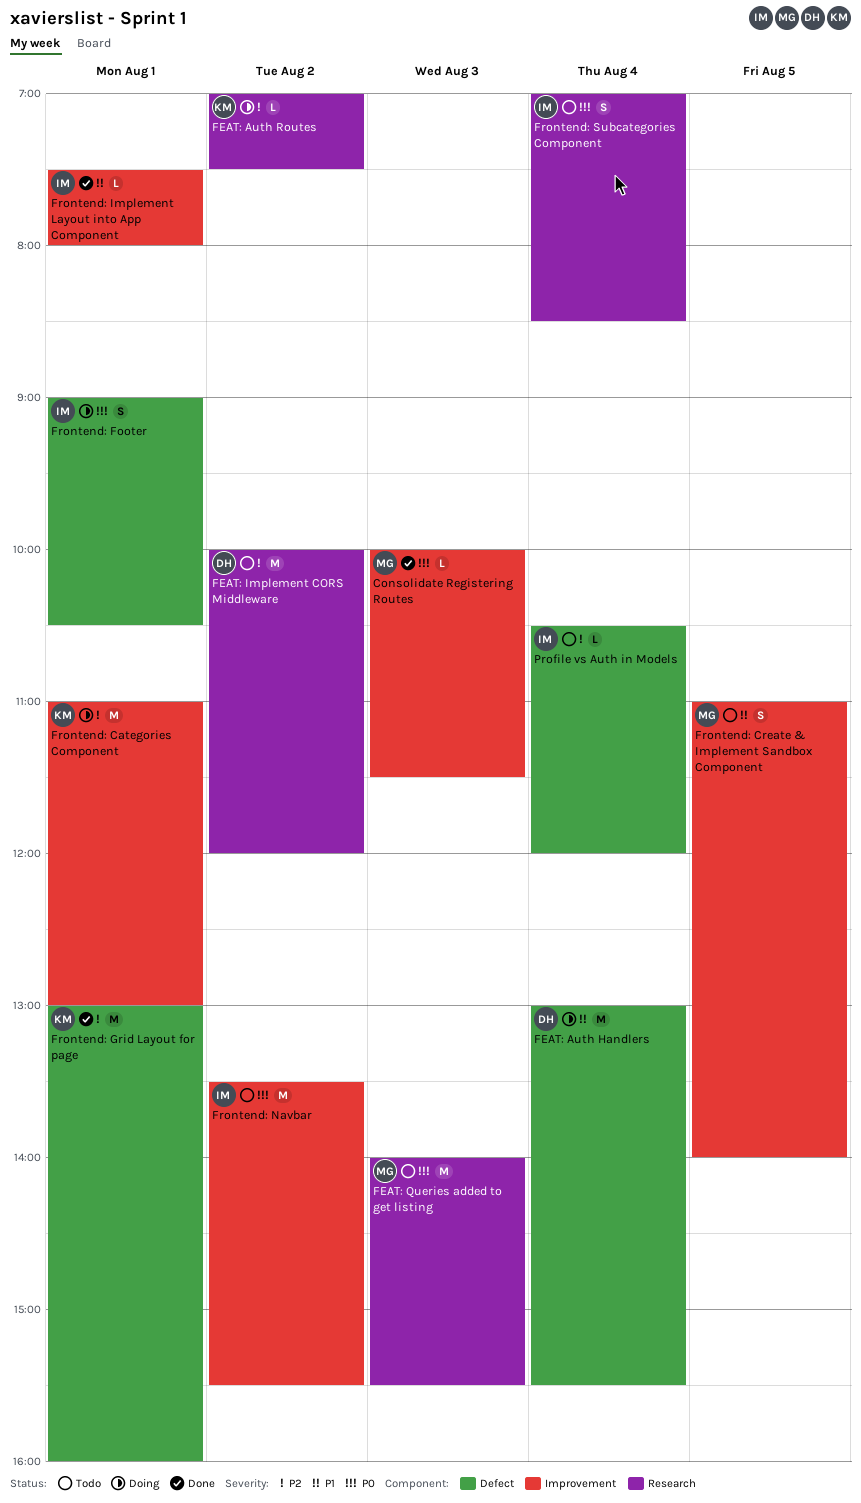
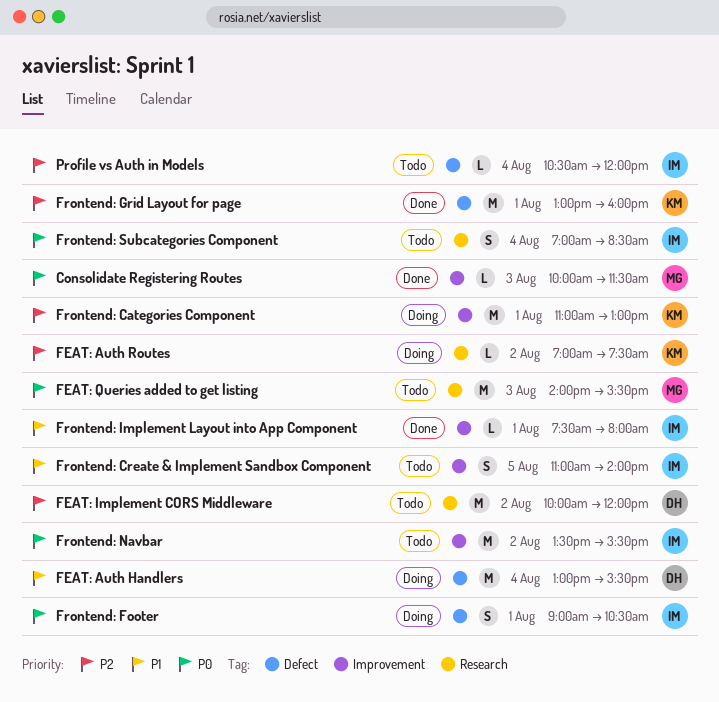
Frontend: Create & Implement Sandbox Component, owner: MG -> IM

